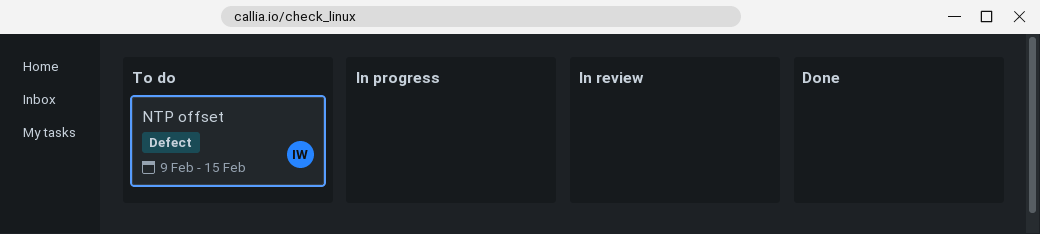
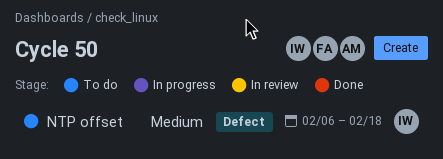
NTP offset, start: Feb 9 -> Feb 6
NTP offset, due: Feb 15 -> Feb 18

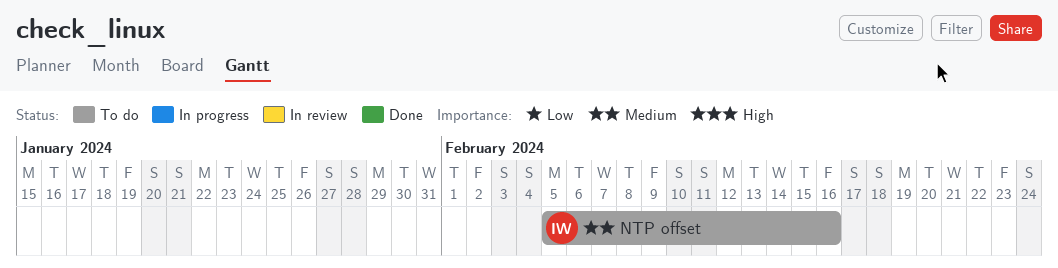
NTP offset, start: Feb 6 -> Feb 5
NTP offset, due: Feb 18 -> Feb 16

